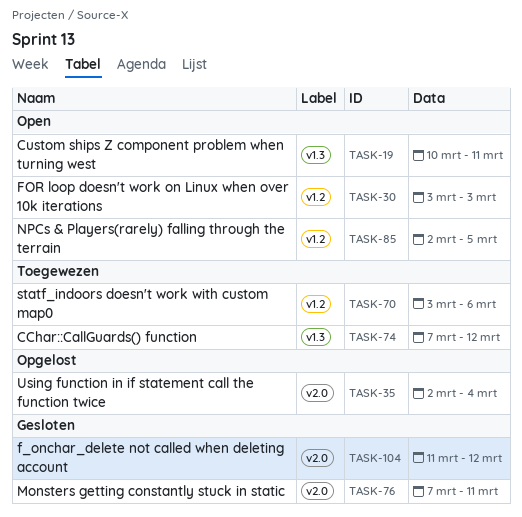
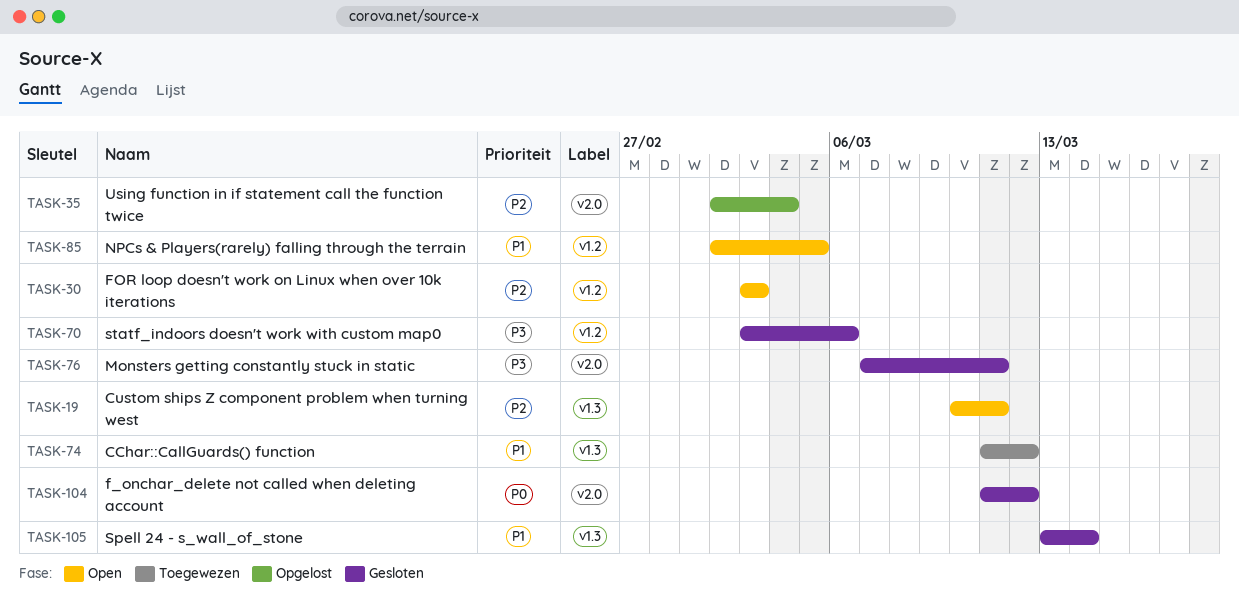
TASK-70, status: Toegewezen -> Gesloten
TASK-74, start: Mar 7 -> Mar 11
TASK-105: none -> present

